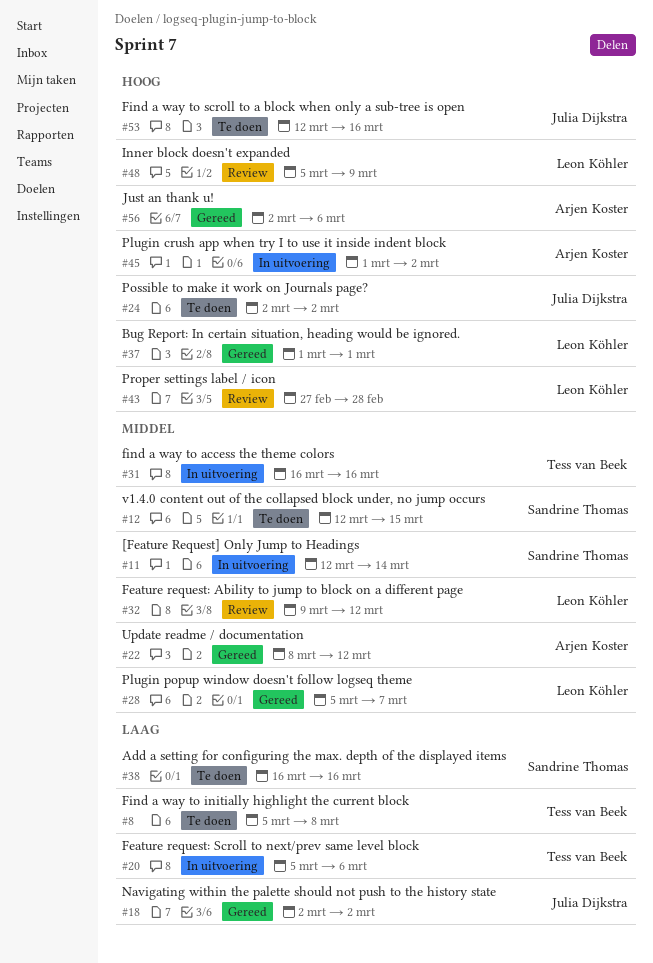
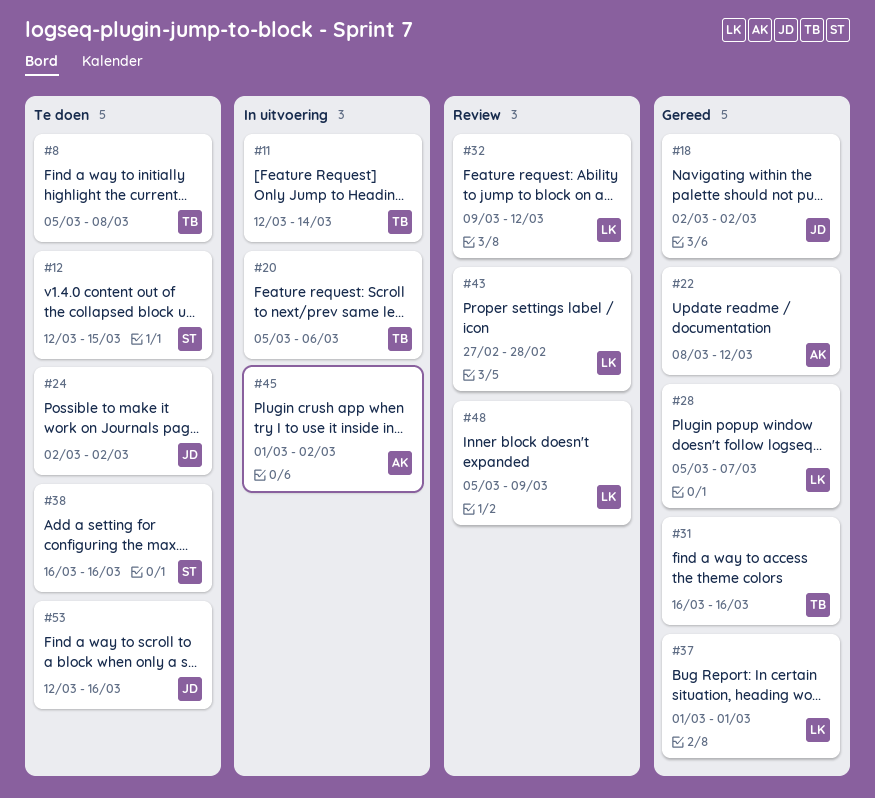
#11, owner: Sandrine Thomas -> Tess van Beek
#31, status: In uitvoering -> Gereed
#56: present -> none

